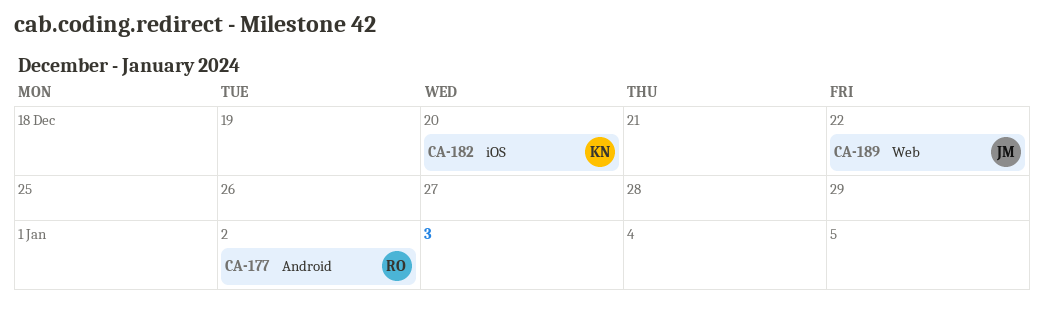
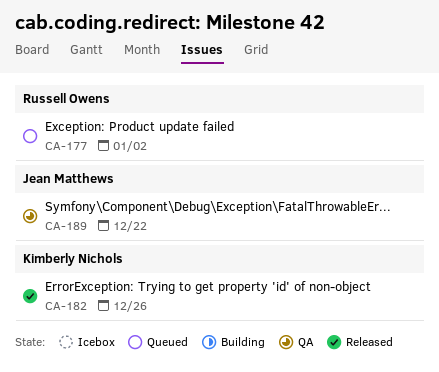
CA-182, due: Dec 20 -> Dec 26

